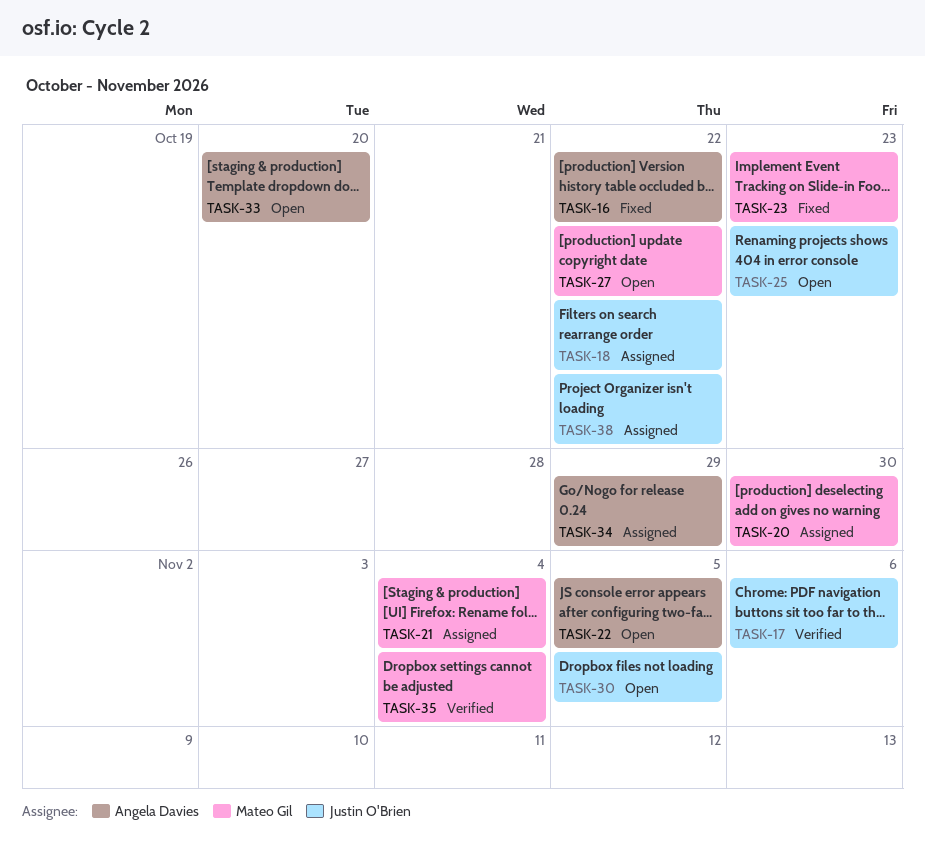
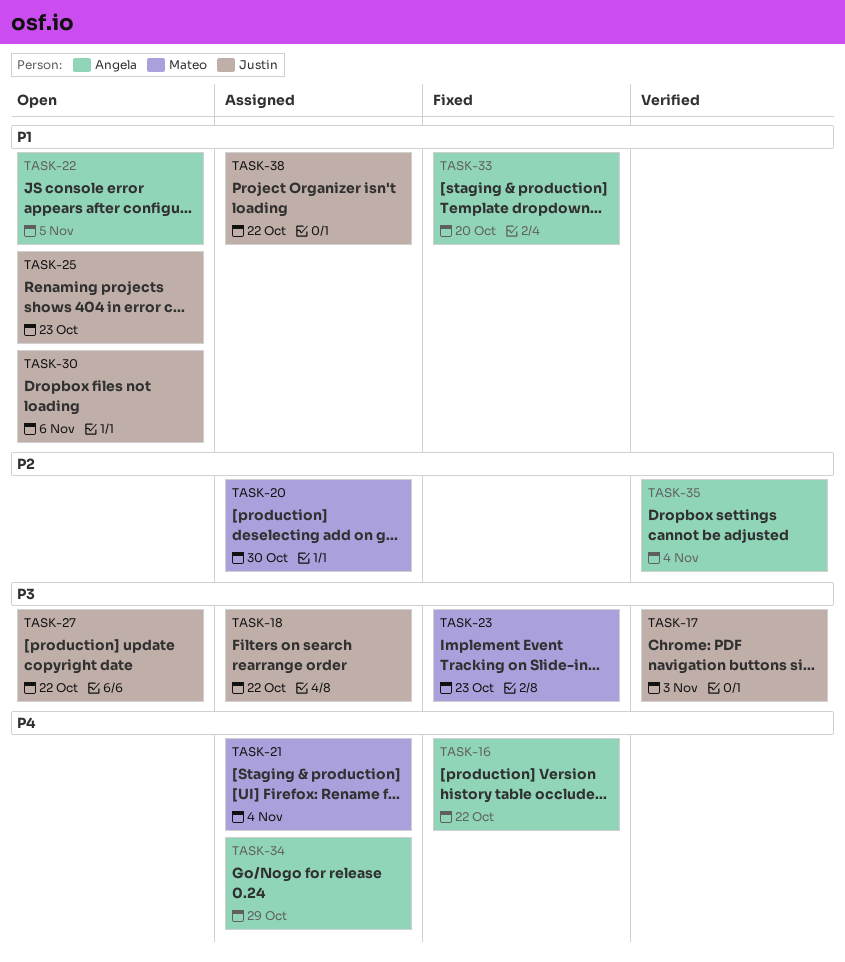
TASK-17, due: Nov 6 -> Nov 3
TASK-27, owner: Mateo Gil -> Justin O'Brien
TASK-30, due: Nov 5 -> Nov 6
TASK-33, status: Open -> Fixed
TASK-35, owner: Mateo Gil -> Angela Davies

